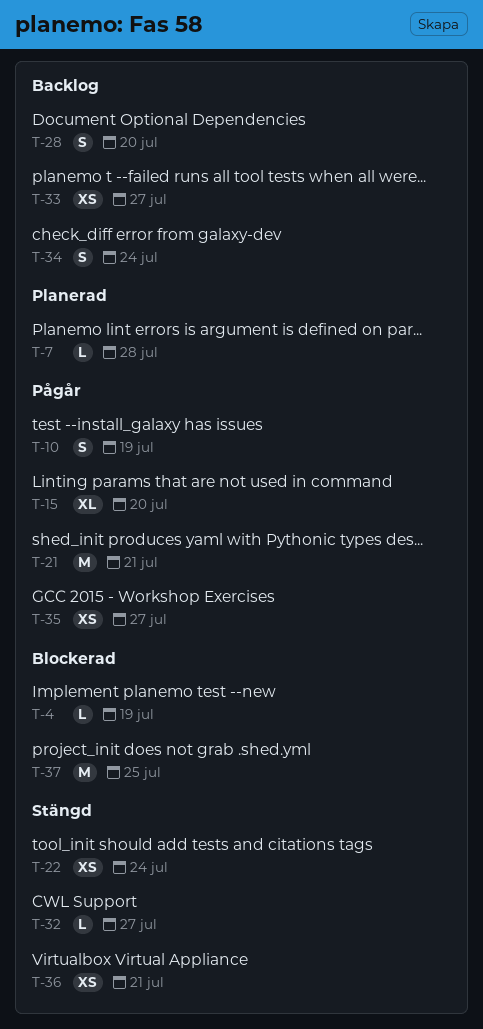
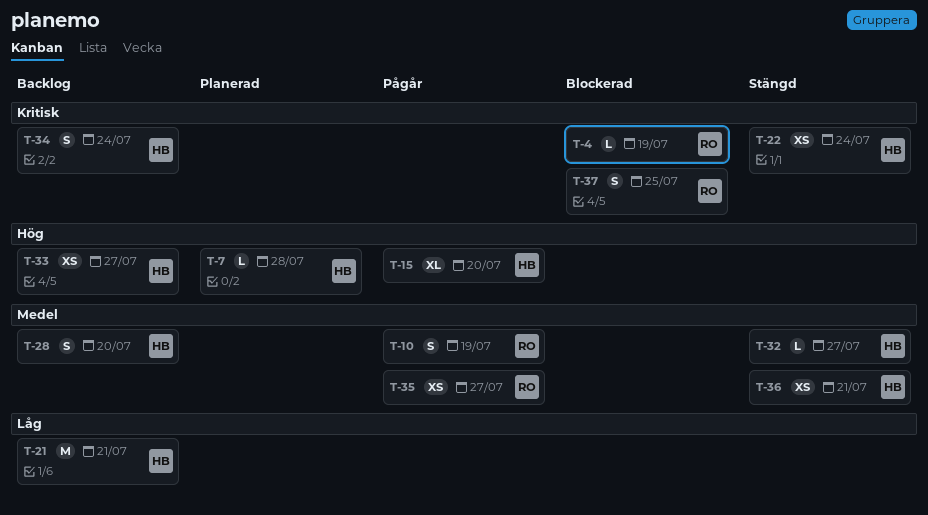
T-21, status: Pågår -> Backlog
T-37, estimate: M -> S

